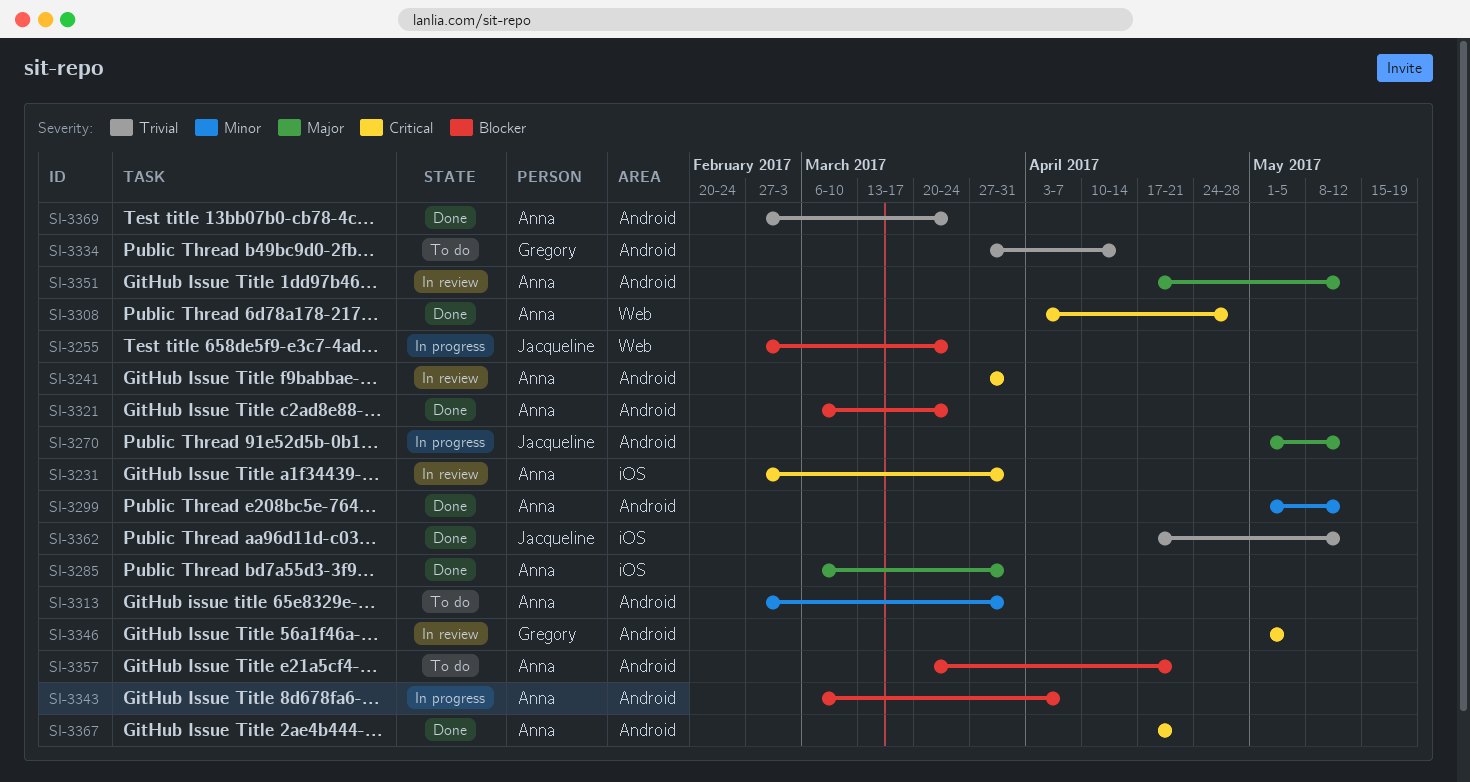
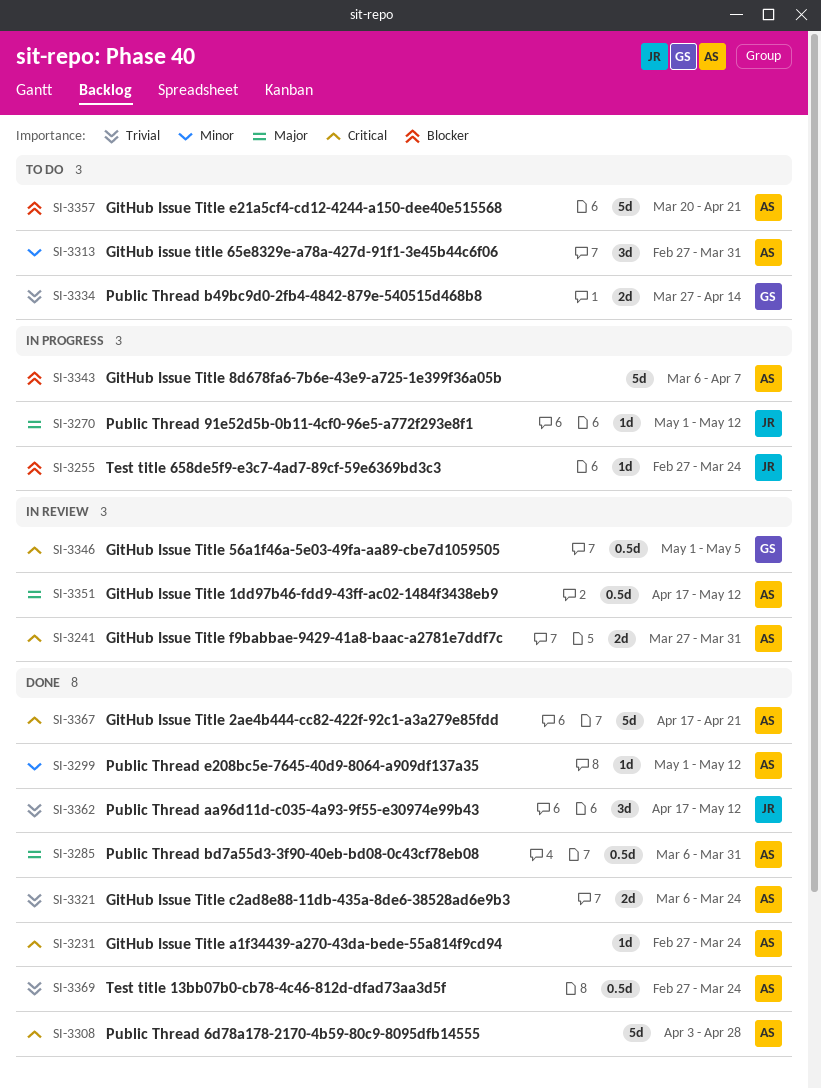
SI-3231, status: In review -> Done
SI-3231, due: Mar 31 -> Mar 24
SI-3321, priority: Blocker -> Trivial

